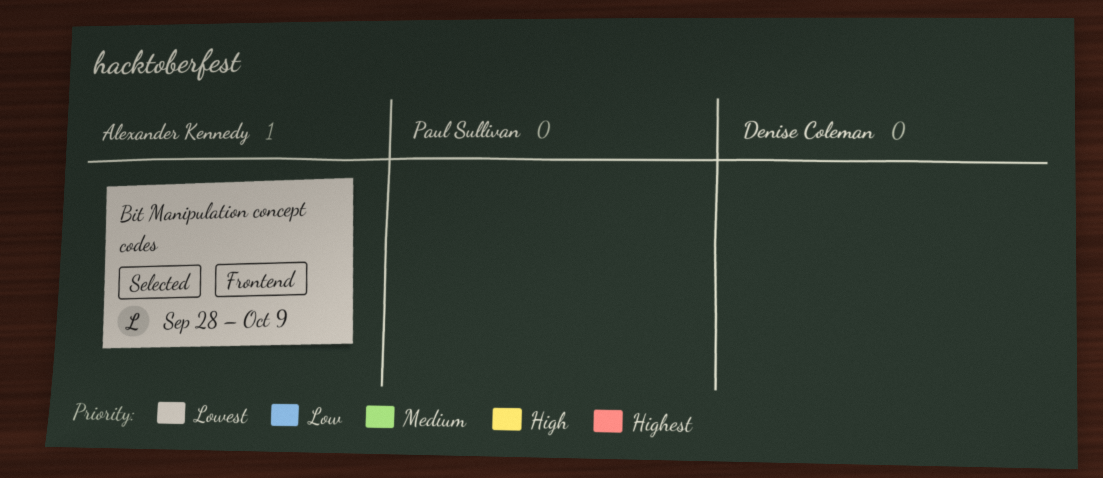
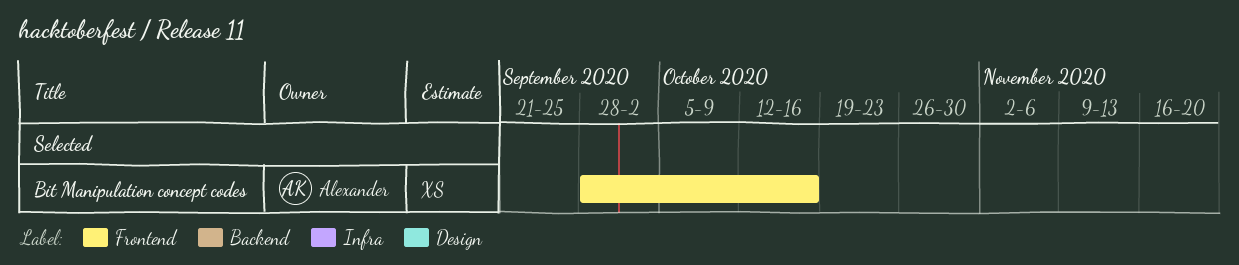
Bit Manipulation concept codes, estimate: L -> XS
Bit Manipulation concept codes, due: Oct 9 -> Oct 16

